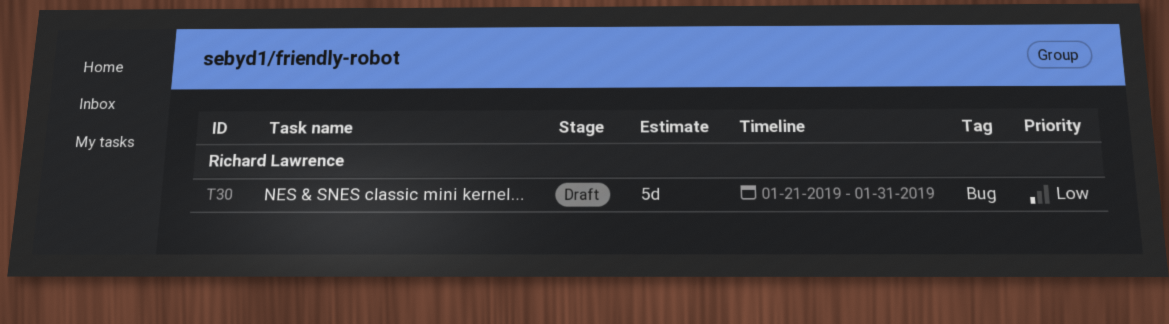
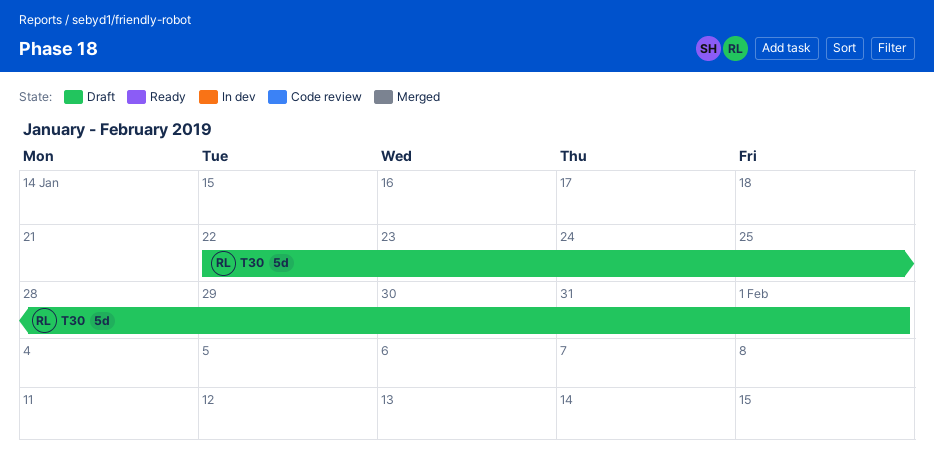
T30, start: Jan 21 -> Jan 22
T30, due: Jan 31 -> Feb 1

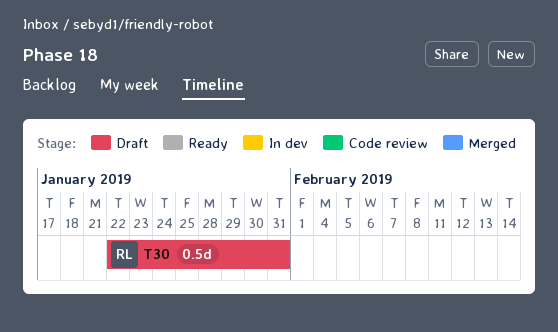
T30, estimate: 5d -> 0.5d
T30, due: Feb 1 -> Jan 31

